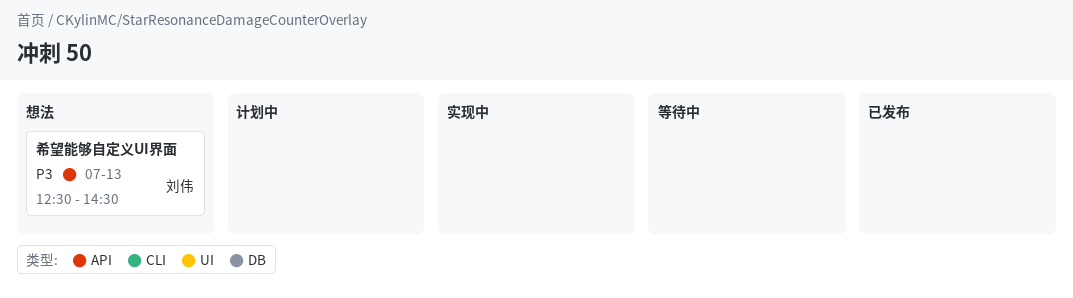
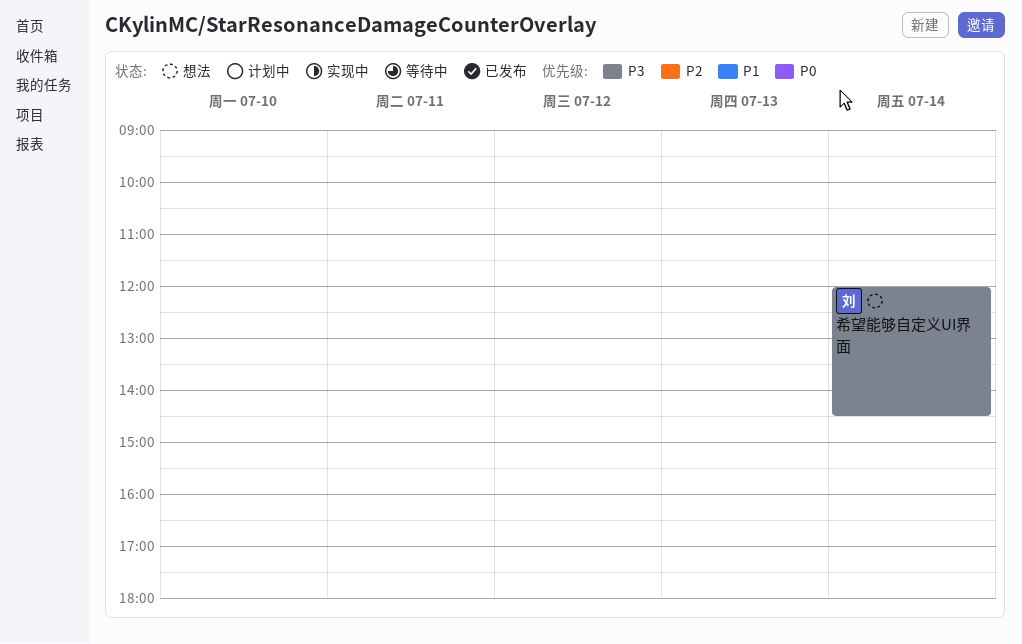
希望能够自定义UI界面, day: Jul 13 -> Jul 14
希望能够自定义UI界面, begins: 12:30 -> 12:00

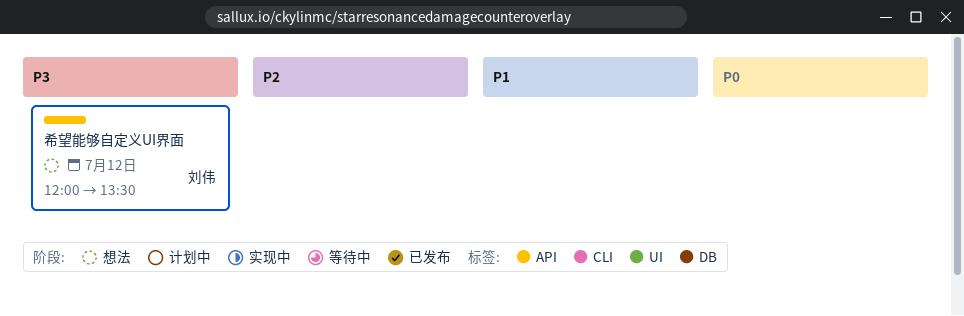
希望能够自定义UI界面, day: Jul 14 -> Jul 12
希望能够自定义UI界面, ends: 14:30 -> 13:30

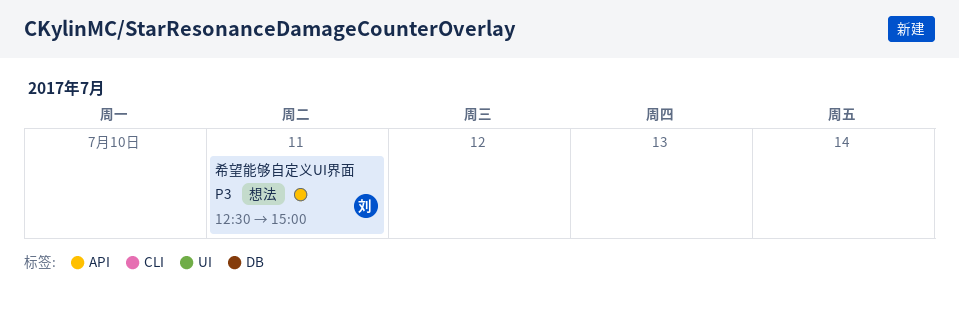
希望能够自定义UI界面, day: Jul 12 -> Jul 11
希望能够自定义UI界面, begins: 12:00 -> 12:30
希望能够自定义UI界面, ends: 13:30 -> 15:00

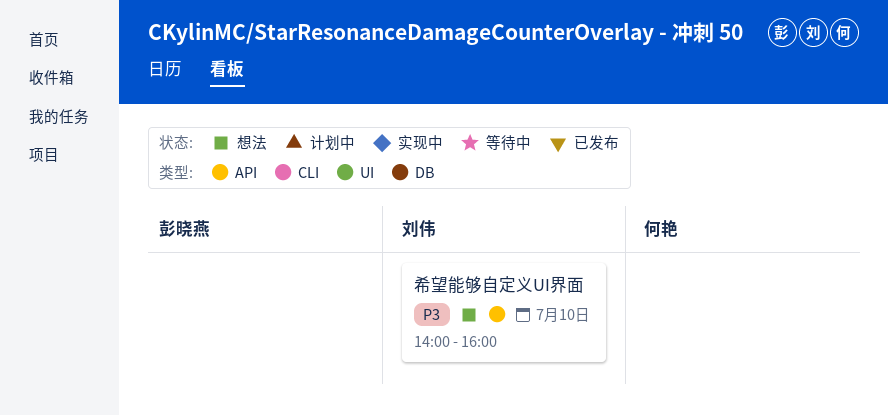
希望能够自定义UI界面, day: Jul 11 -> Jul 10
希望能够自定义UI界面, begins: 12:30 -> 14:00
希望能够自定义UI界面, ends: 15:00 -> 16:00

